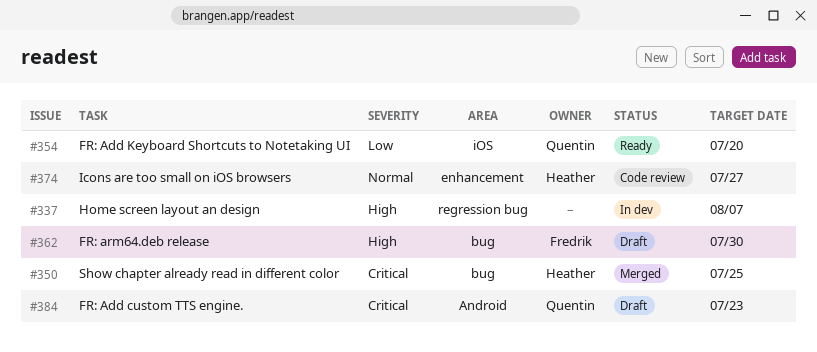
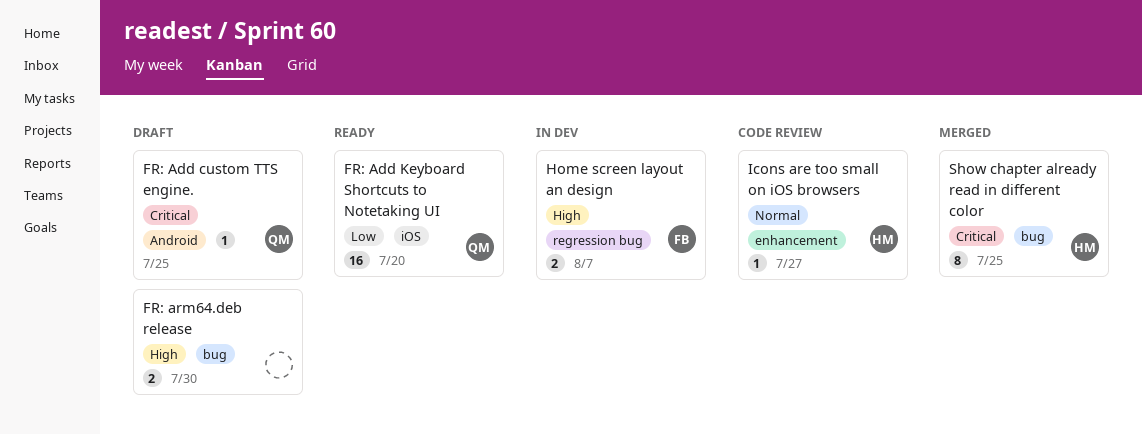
FR: Add custom TTS engine., due: Jul 23 -> Jul 25
FR: arm64.deb release, owner: Fredrik -> none
Home screen layout an design, owner: none -> Fredrik

